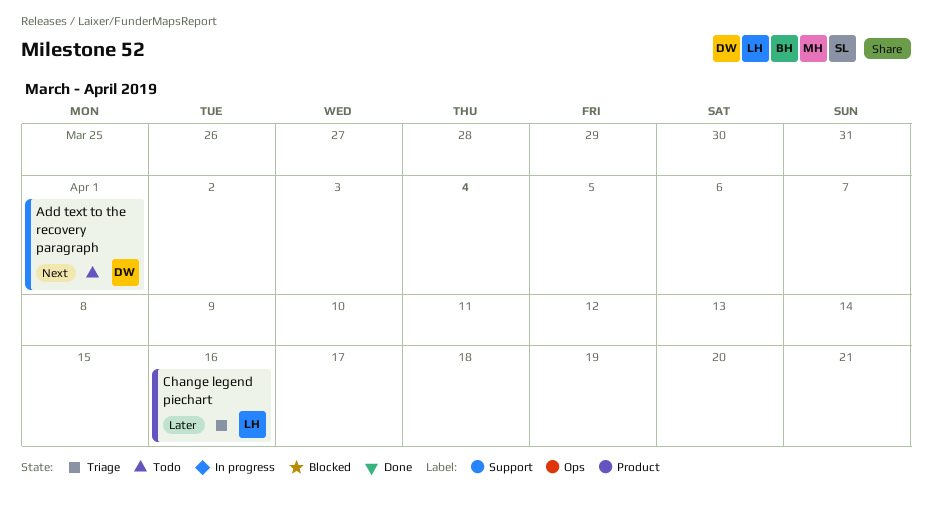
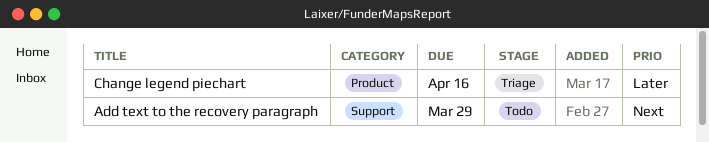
Add text to the recovery paragraph, due: Apr 1 -> Mar 29

